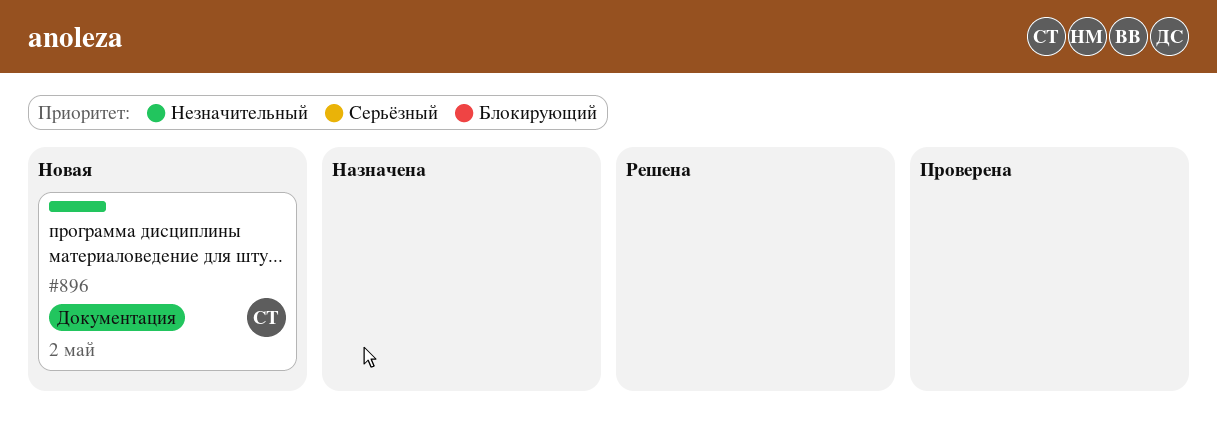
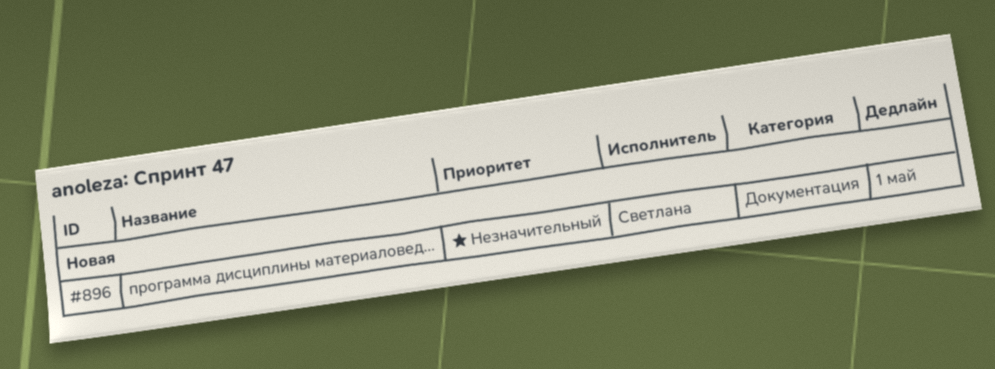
#896, due: May 2 -> May 1

